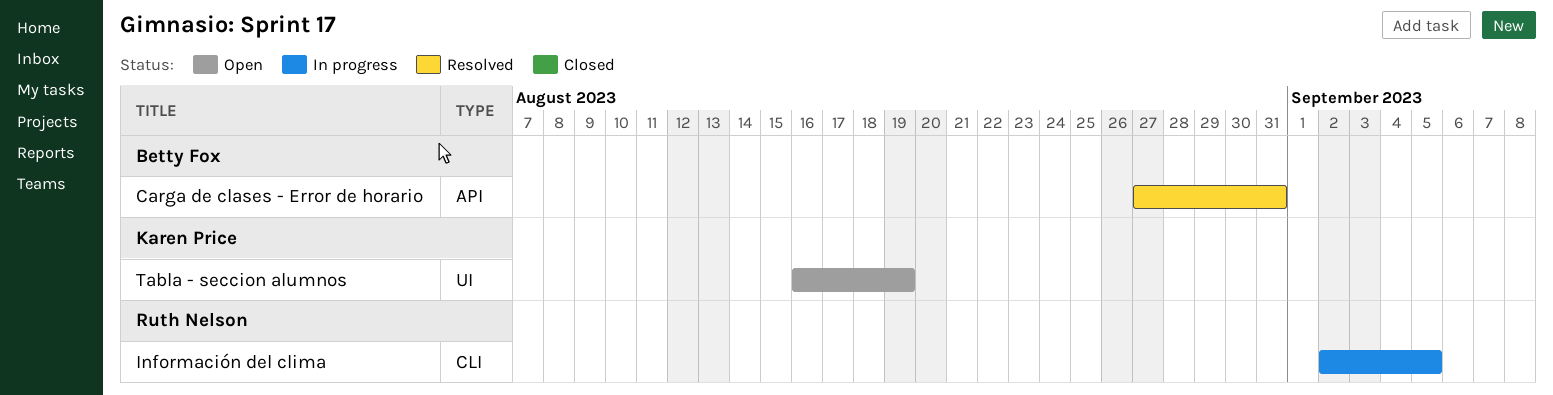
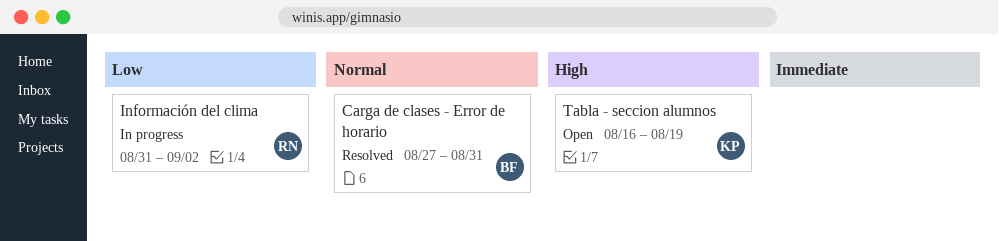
Información del clima, start: Sep 2 -> Aug 31
Información del clima, due: Sep 5 -> Sep 2

